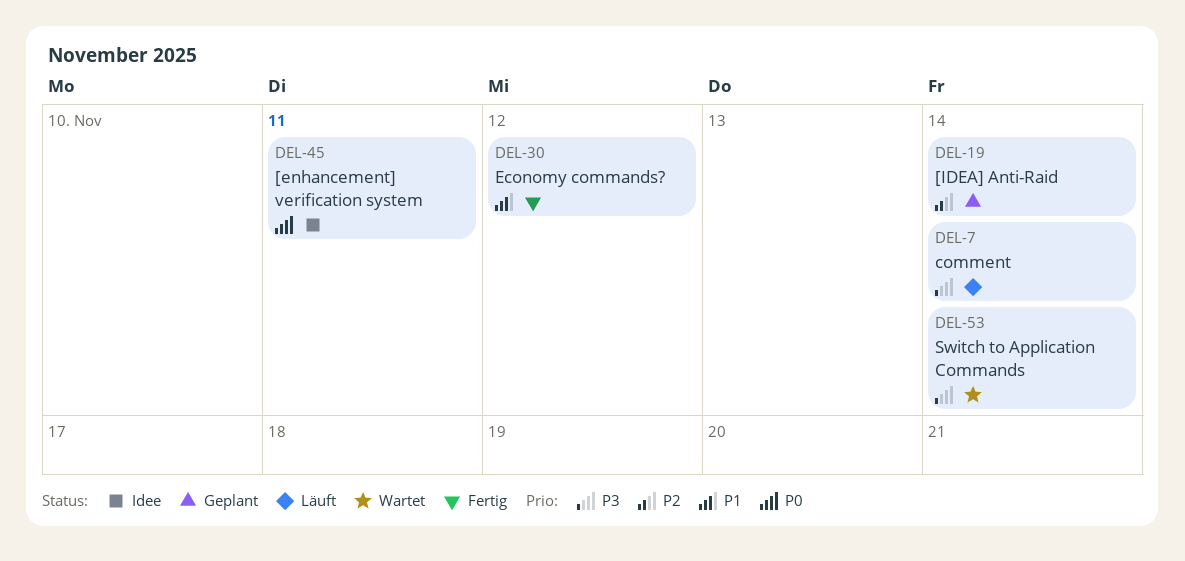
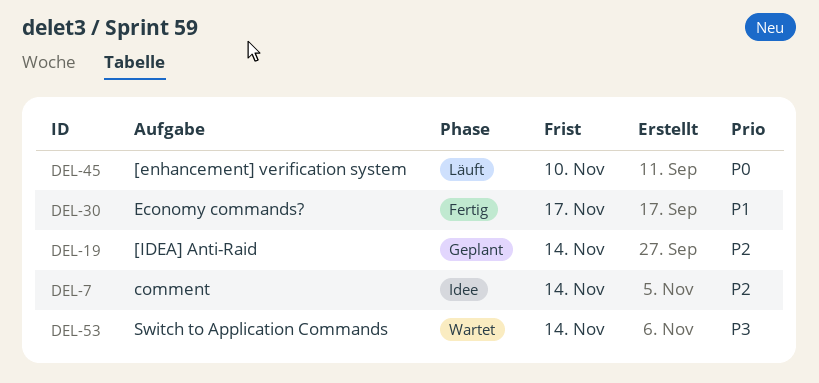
DEL-7, status: Läuft -> Idee
DEL-7, priority: P3 -> P2
DEL-30, due: Nov 12 -> Nov 17
DEL-45, status: Idee -> Läuft
DEL-45, due: Nov 11 -> Nov 10

